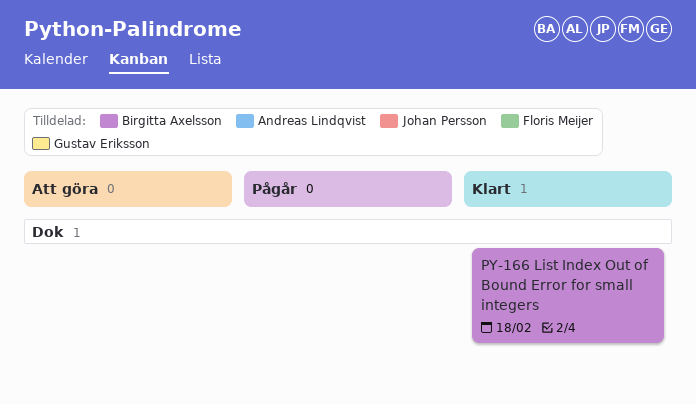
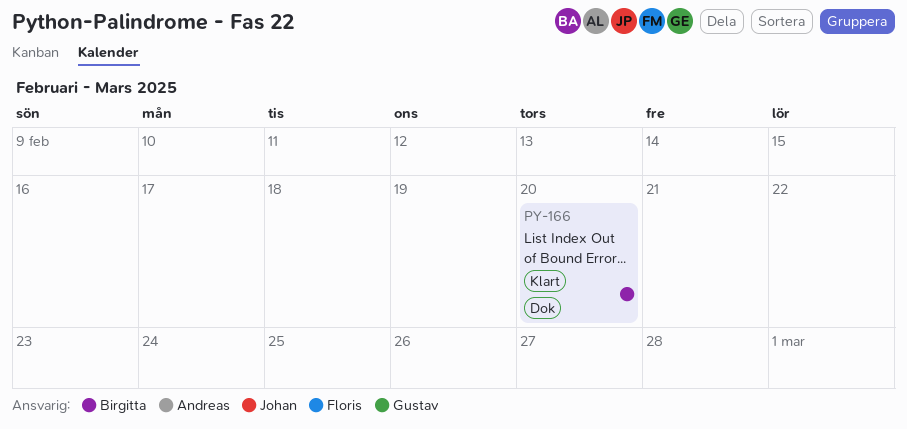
PY-166, due: Feb 18 -> Feb 20

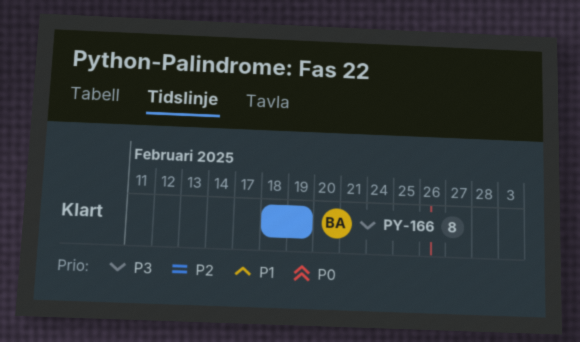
PY-166, due: Feb 20 -> Feb 19

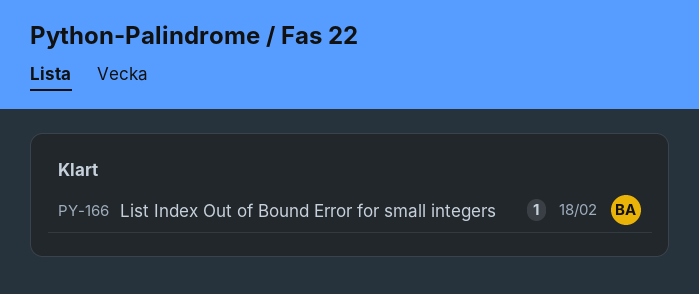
PY-166, estimate: 8 -> 1
PY-166, due: Feb 19 -> Feb 18

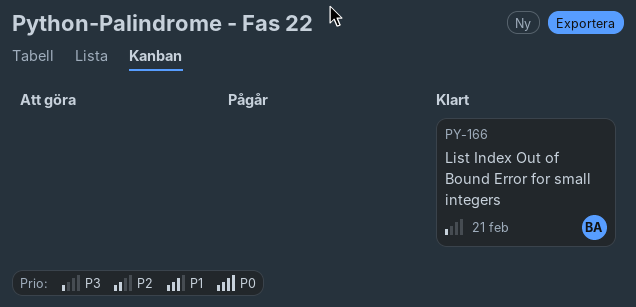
PY-166, due: Feb 18 -> Feb 21

